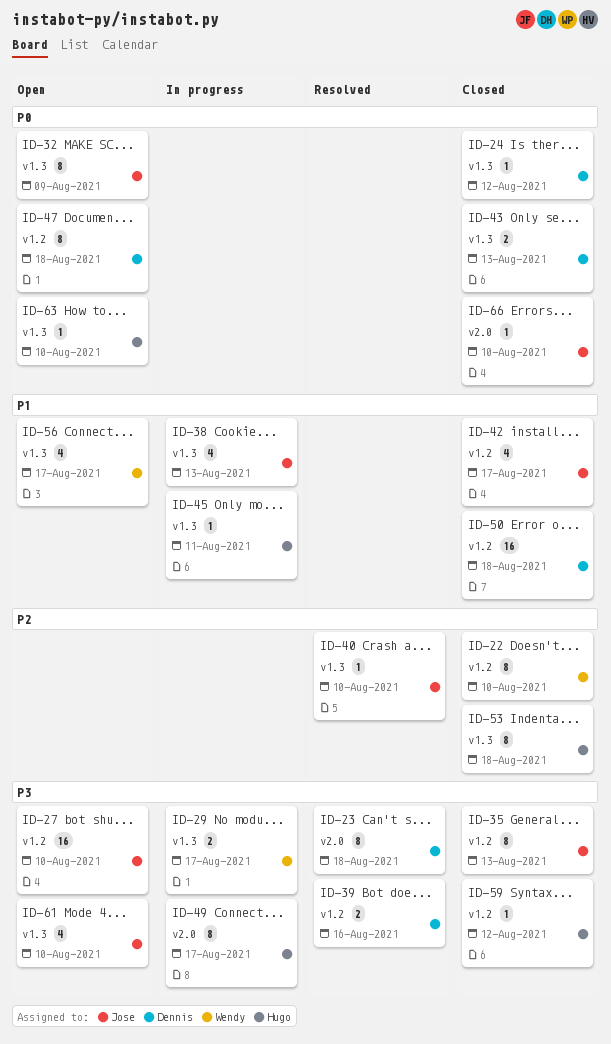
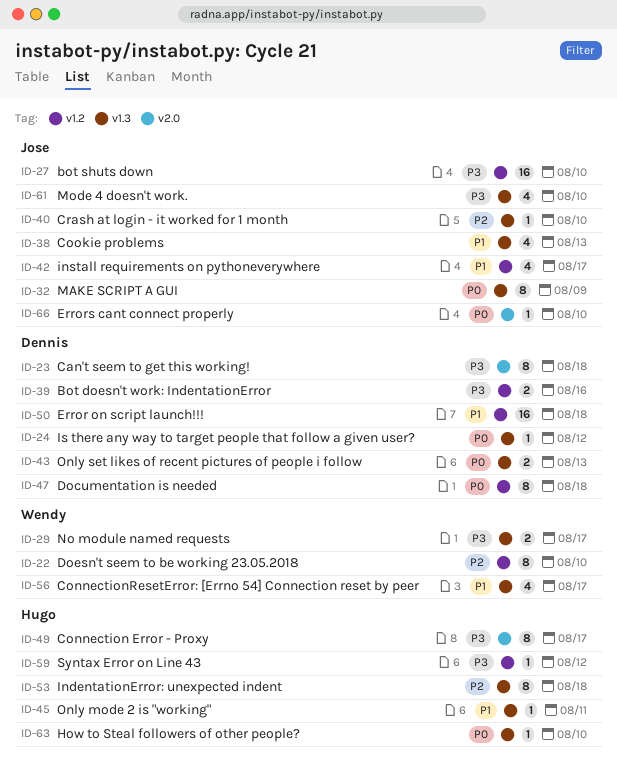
ID-35: present -> none

